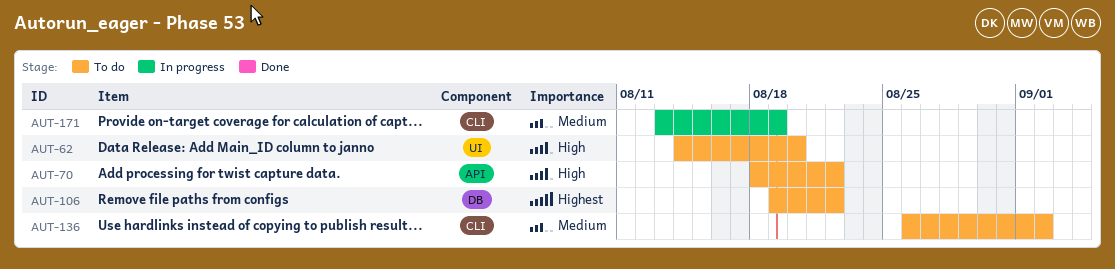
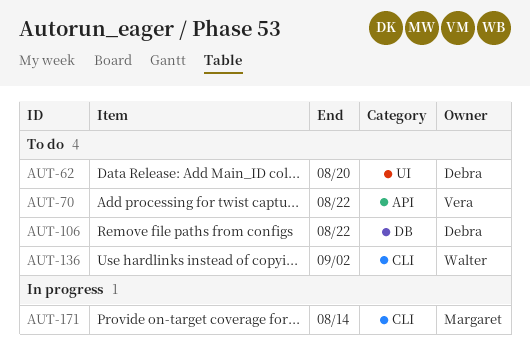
AUT-171, due: Aug 19 -> Aug 14

